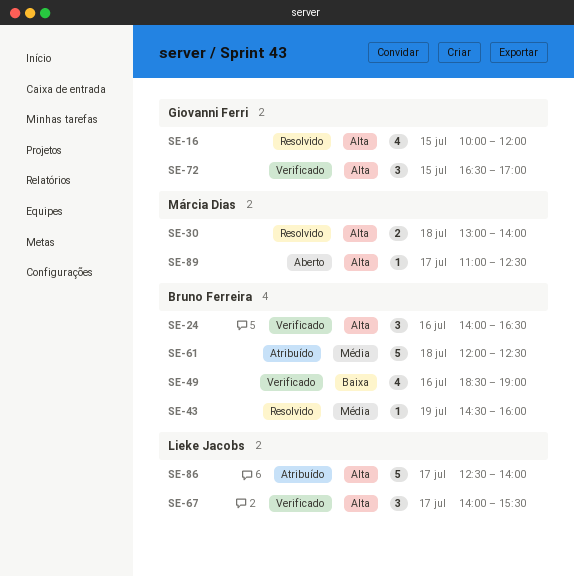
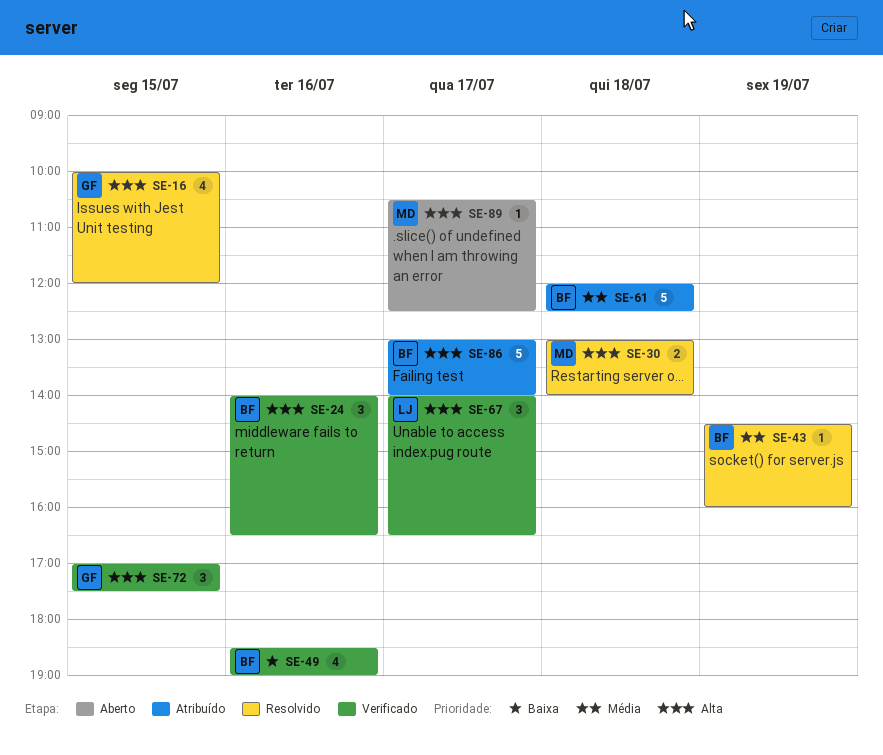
SE-67, ends: 15:30 -> 16:30
SE-72, begins: 16:30 -> 17:00
SE-72, ends: 17:00 -> 17:30
SE-86, owner: Lieke Jacobs -> Bruno Ferreira
SE-86, begins: 12:30 -> 13:00
SE-89, begins: 11:00 -> 10:30

